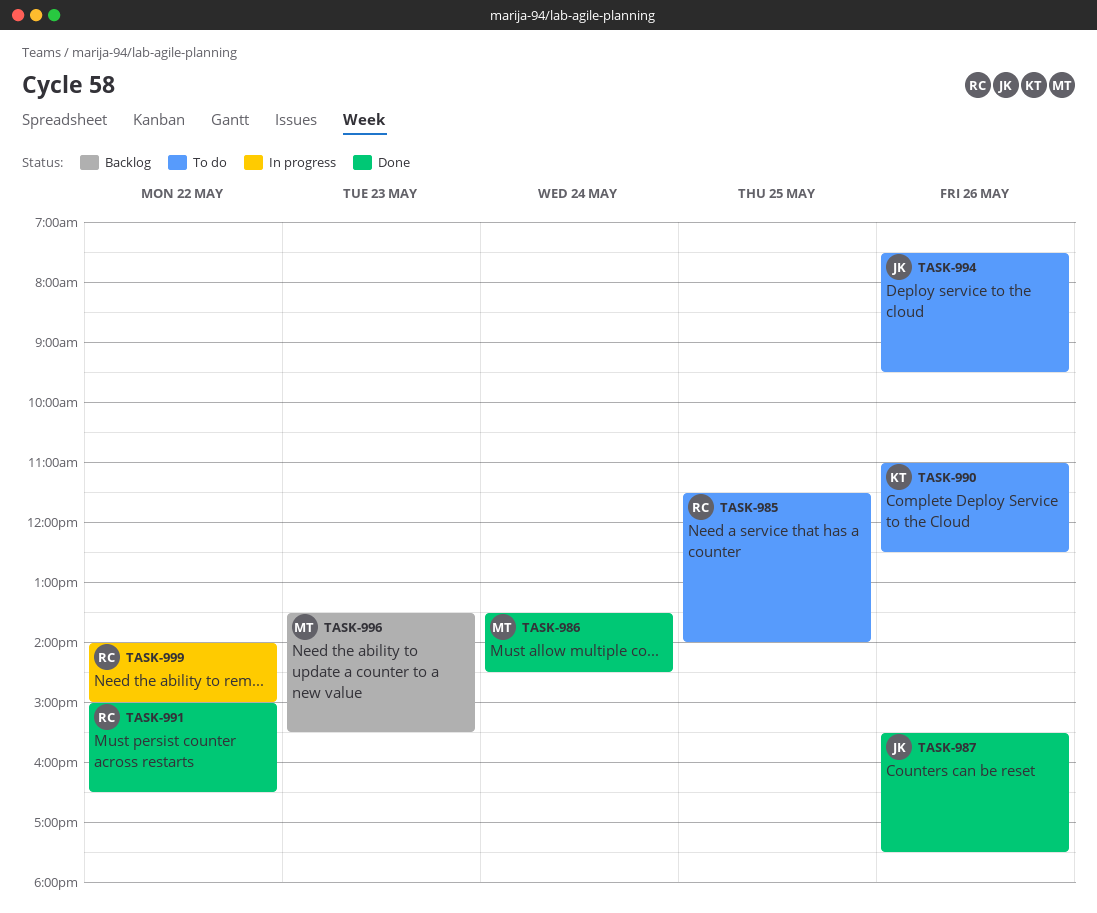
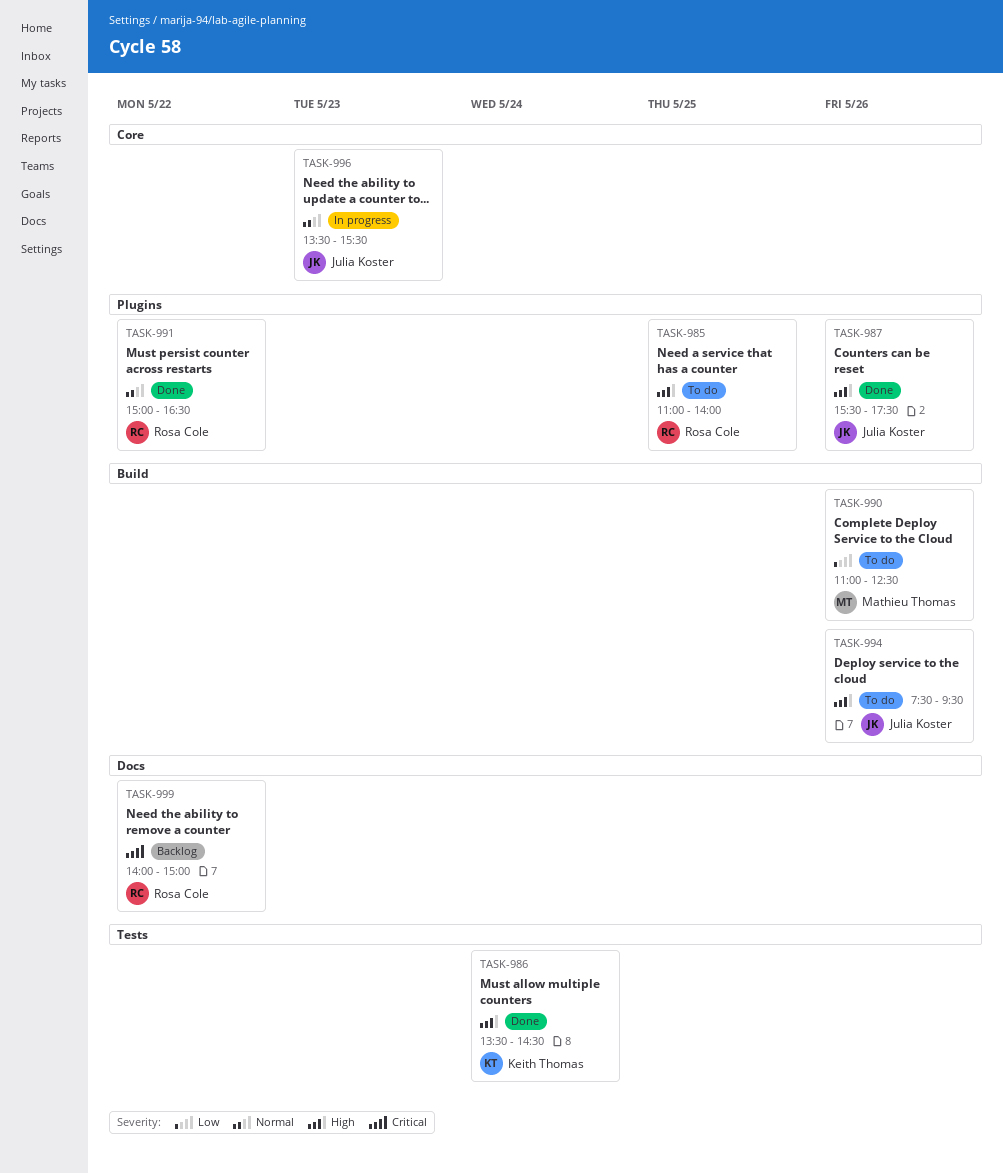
TASK-985, begins: 11:30 -> 11:00
TASK-986, owner: Mathieu Thomas -> Keith Thomas
TASK-990, owner: Keith Thomas -> Mathieu Thomas
TASK-996, status: Backlog -> In progress
TASK-996, owner: Mathieu Thomas -> Julia Koster
TASK-999, status: In progress -> Backlog

